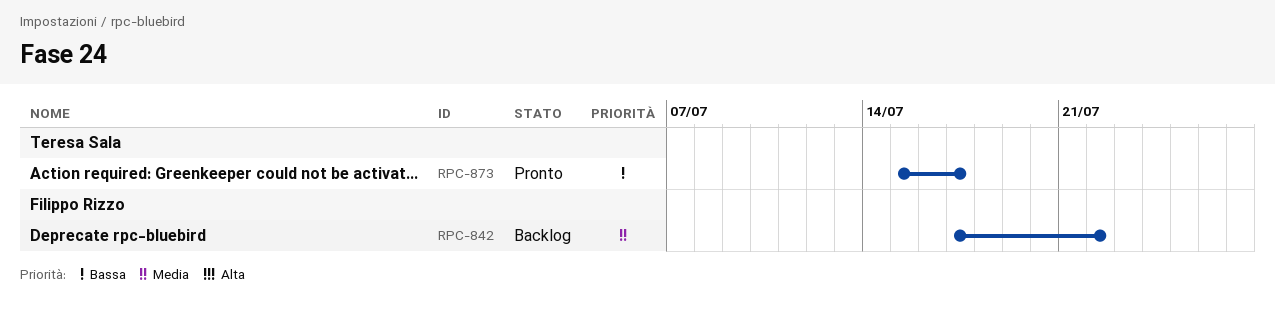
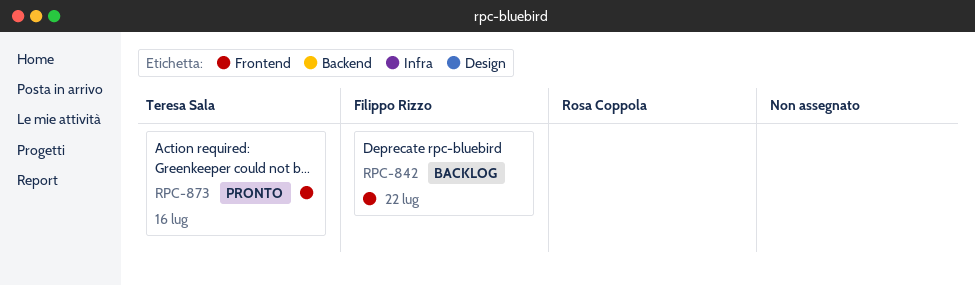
RPC-873, due: Jul 17 -> Jul 16

